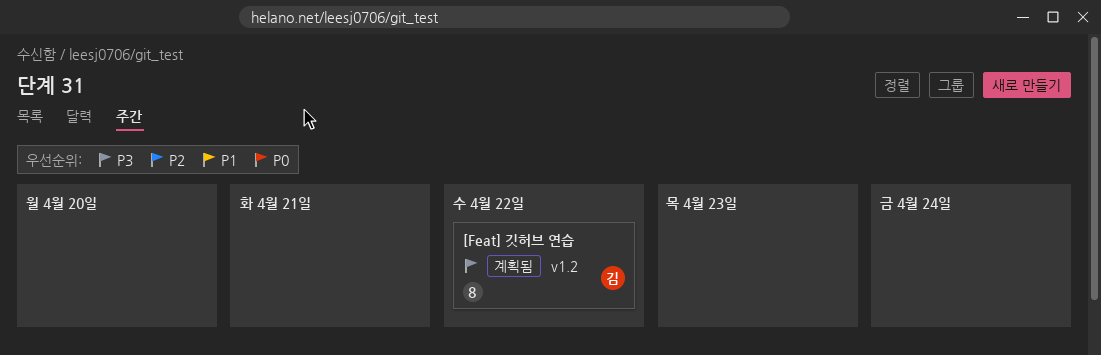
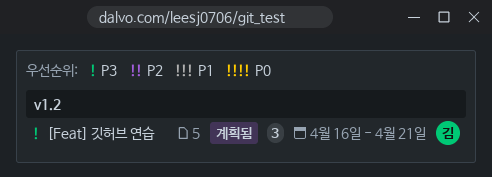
[Feat] 깃허브 연습, estimate: 8 -> 3
[Feat] 깃허브 연습, due: Apr 22 -> Apr 21

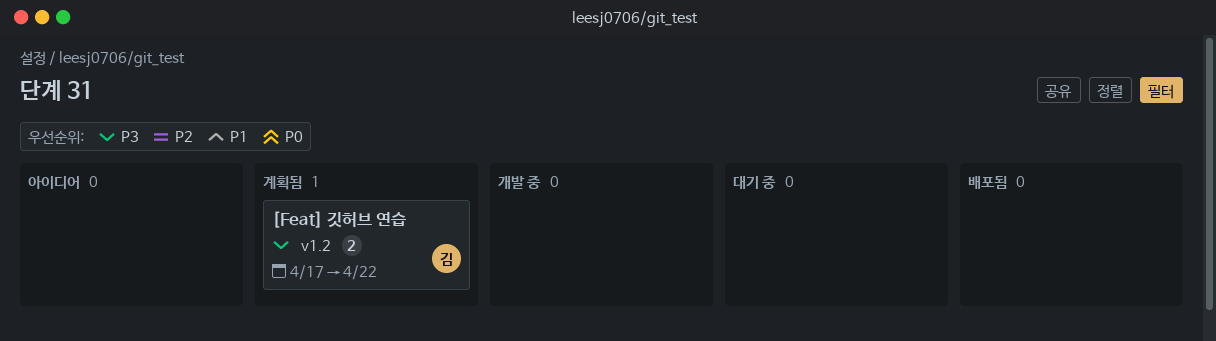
[Feat] 깃허브 연습, estimate: 3 -> 2
[Feat] 깃허브 연습, start: Apr 16 -> Apr 17
[Feat] 깃허브 연습, due: Apr 21 -> Apr 22

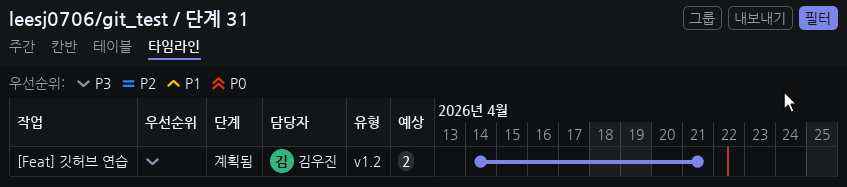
[Feat] 깃허브 연습, start: Apr 17 -> Apr 14
[Feat] 깃허브 연습, due: Apr 22 -> Apr 21

